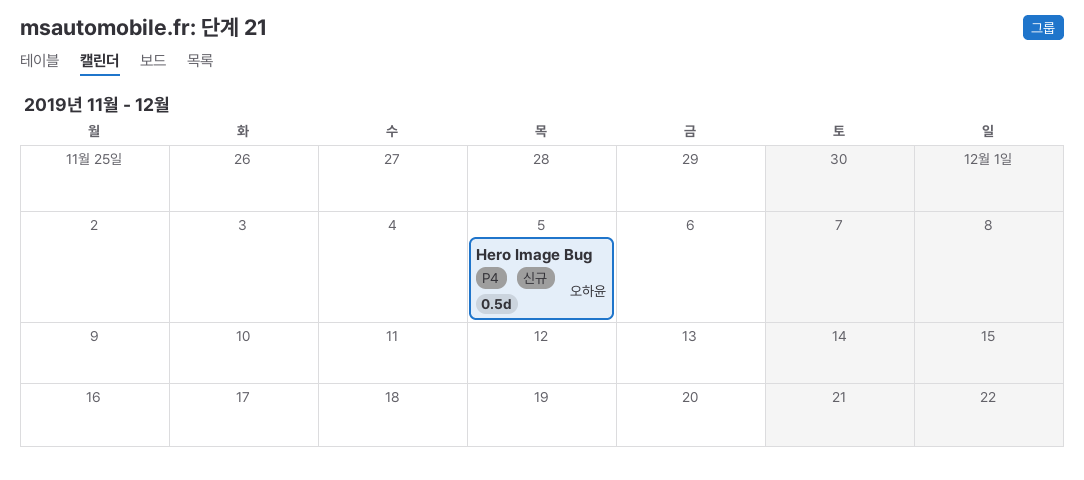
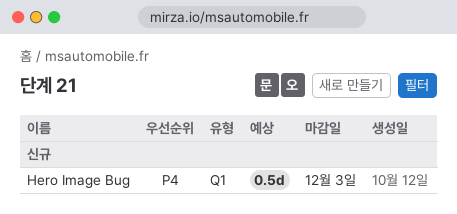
Hero Image Bug, due: Dec 5 -> Dec 3

